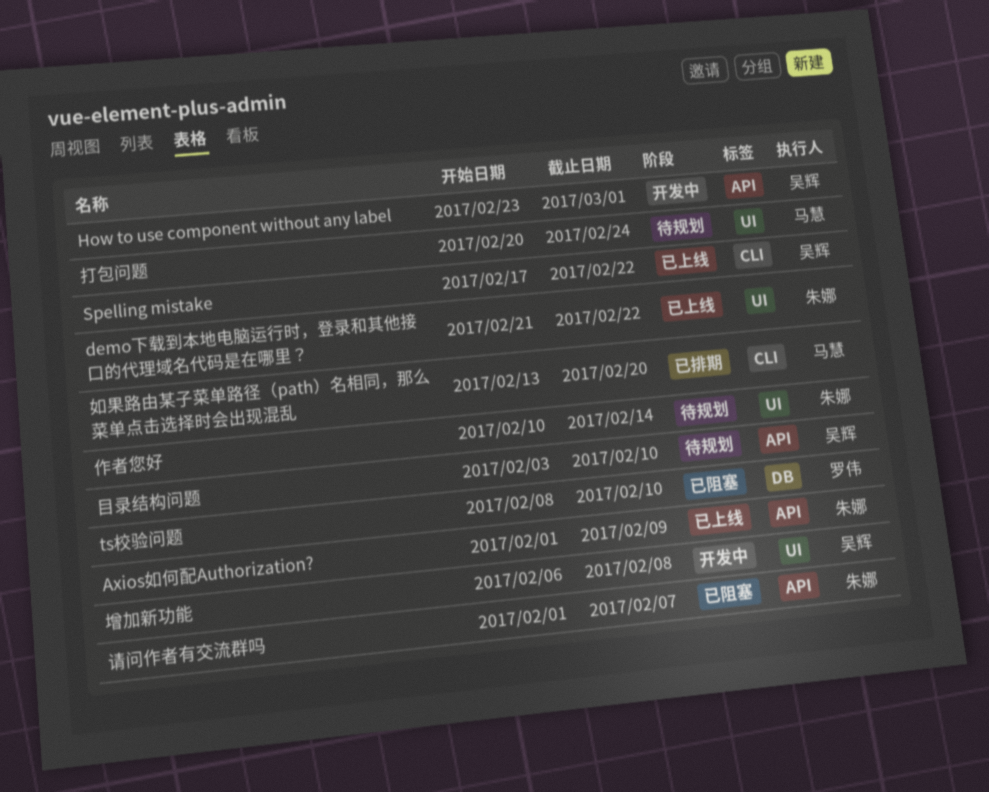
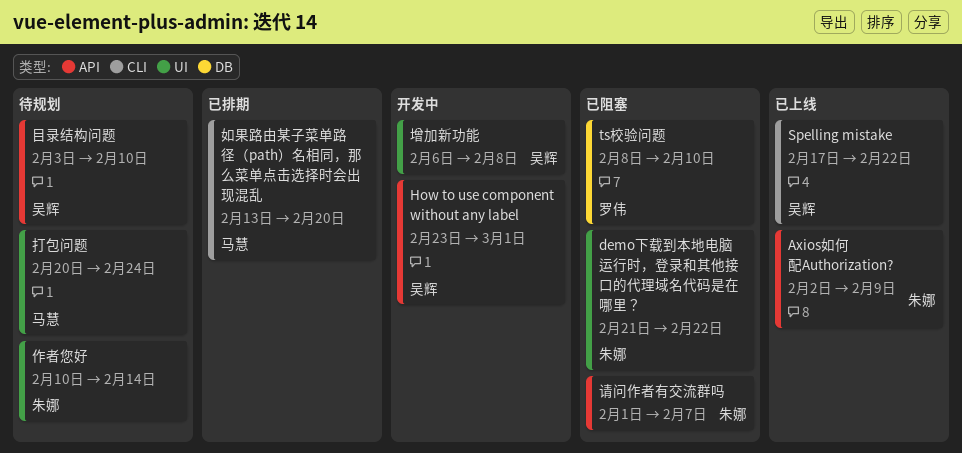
Axios如何配Authorization?, start: Feb 1 -> Feb 2
demo下载到本地电脑运行时，登录和其他接口的代理域名代码是在哪里？, status: 已上线 -> 已阻塞

